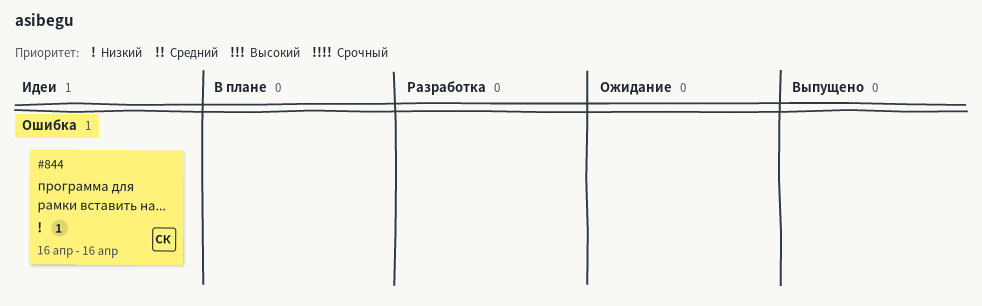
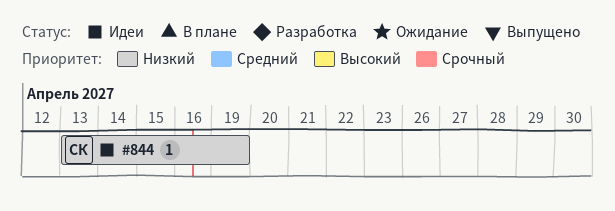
#844, start: Apr 16 -> Apr 13
#844, due: Apr 16 -> Apr 19

